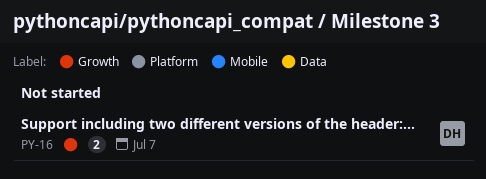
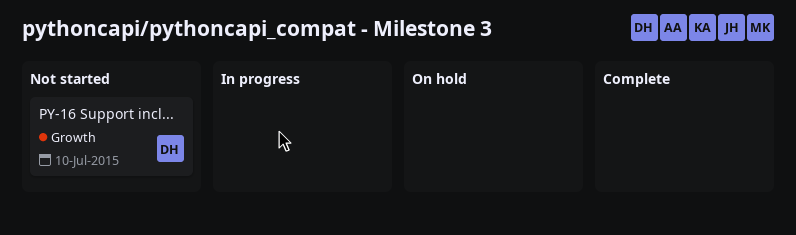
PY-16, due: Jul 7 -> Jul 10

